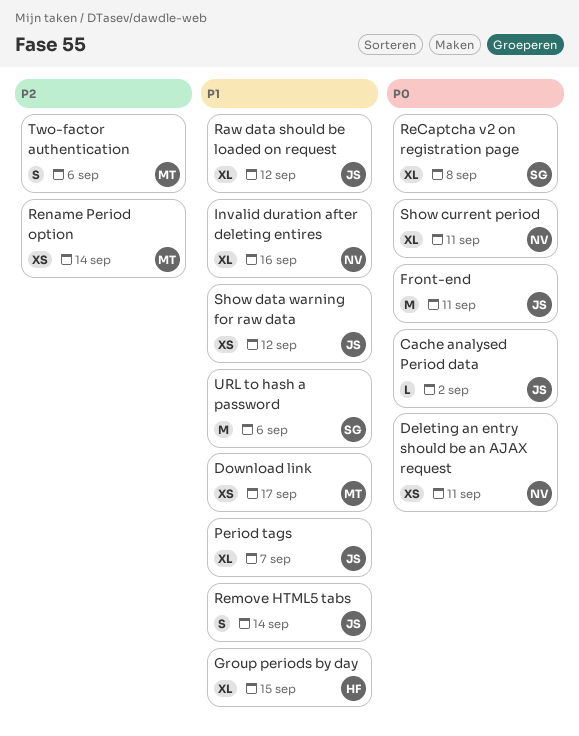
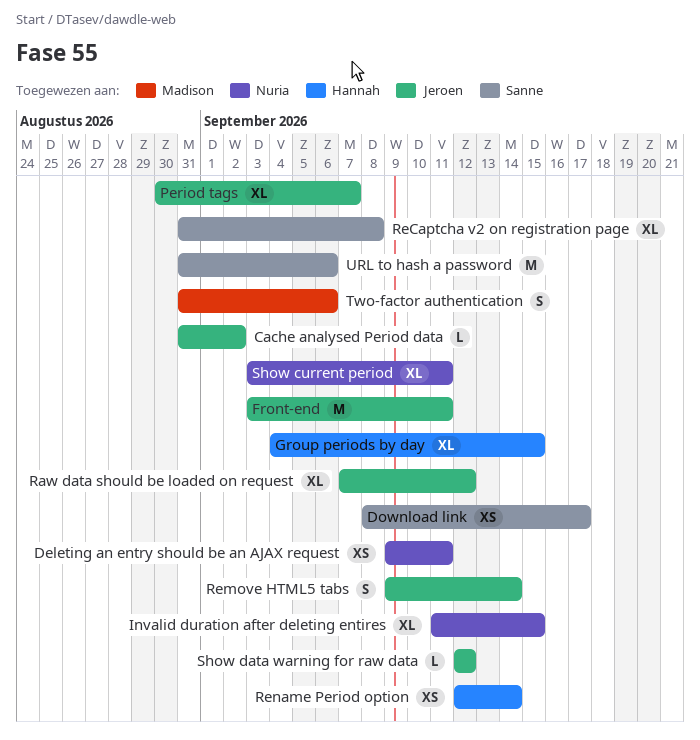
Download link, owner: Madison -> Sanne
Invalid duration after deleting entires, due: Sep 16 -> Sep 15
Rename Period option, owner: Madison -> Hannah
Show data warning for raw data, estimate: XS -> L

